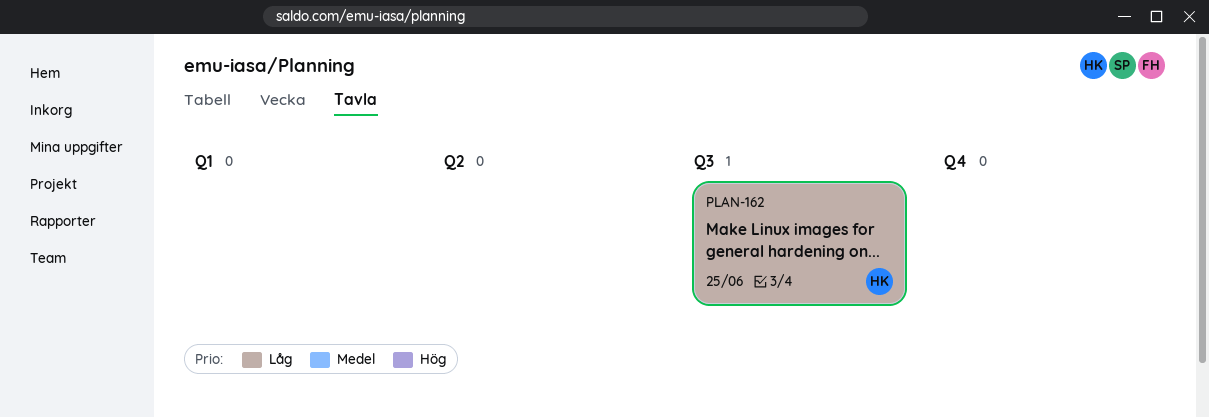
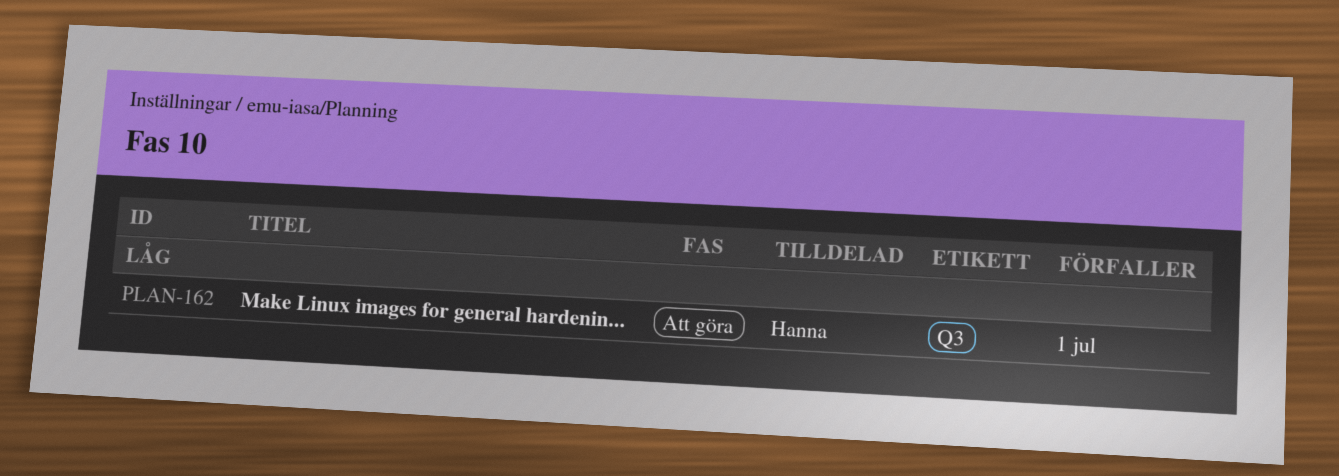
PLAN-162, due: Jun 25 -> Jul 1

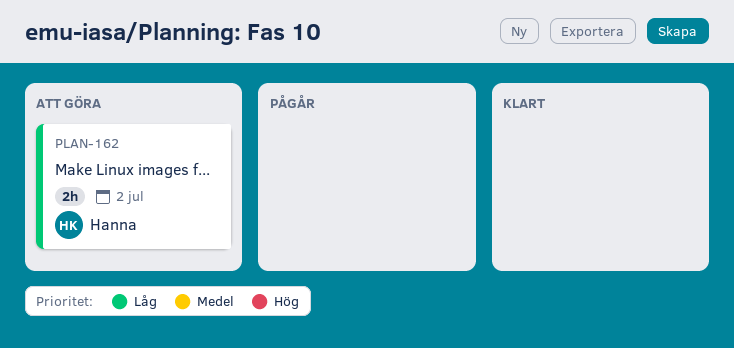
PLAN-162, due: Jul 1 -> Jul 2

